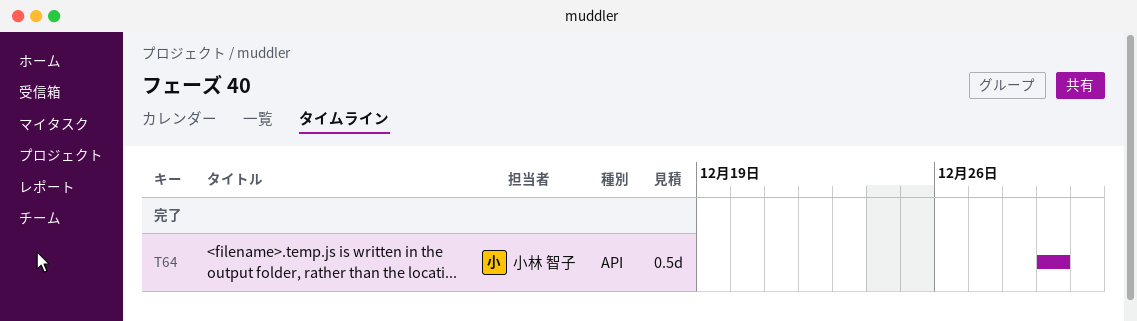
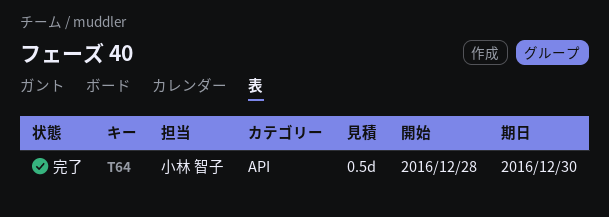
T64, start: Dec 29 -> Dec 28
T64, due: Dec 29 -> Dec 30

